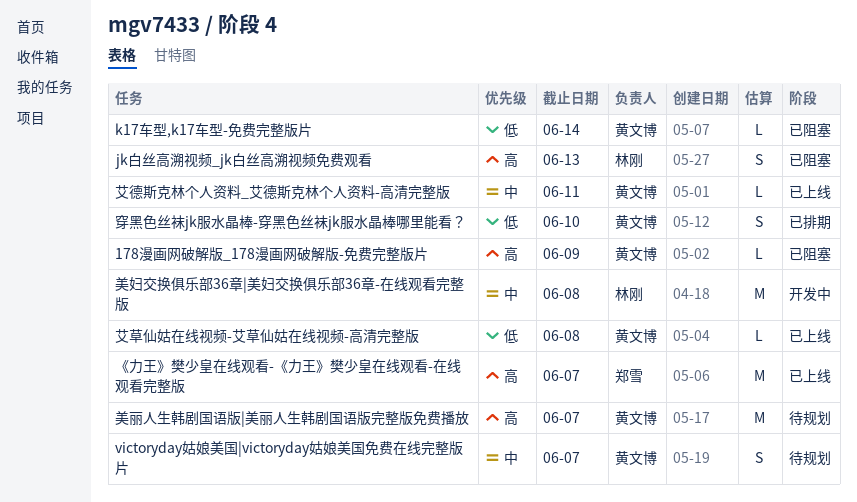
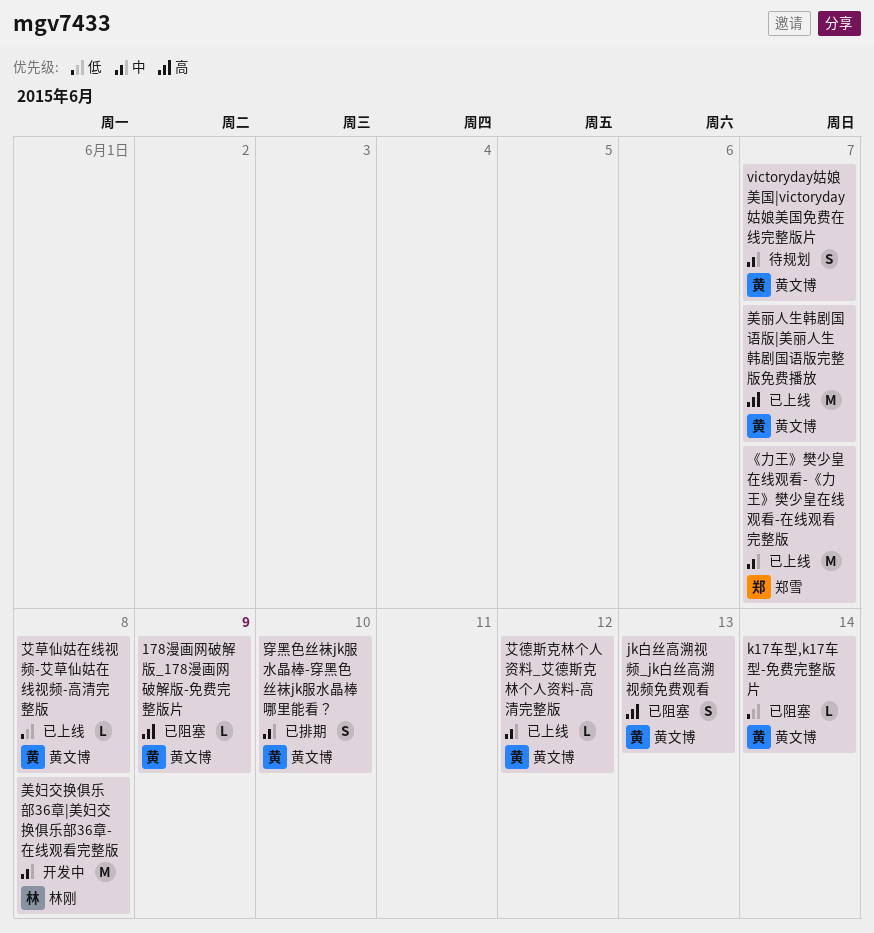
jk白丝高溯视频_jk白丝高溯视频免费观看, owner: 林刚 -> 黄文博
《力王》樊少皇在线观看-《力王》樊少皇在线观看-在线观看完整版, priority: 高 -> 中
穿黑色丝袜jk服水晶棒-穿黑色丝袜jk服水晶棒哪里能看？, priority: 低 -> 中
美丽人生韩剧国语版|美丽人生韩剧国语版完整版免费播放, status: 待规划 -> 已上线
艾德斯克林个人资料_艾德斯克林个人资料-高清完整版, due: Jun 11 -> Jun 12

